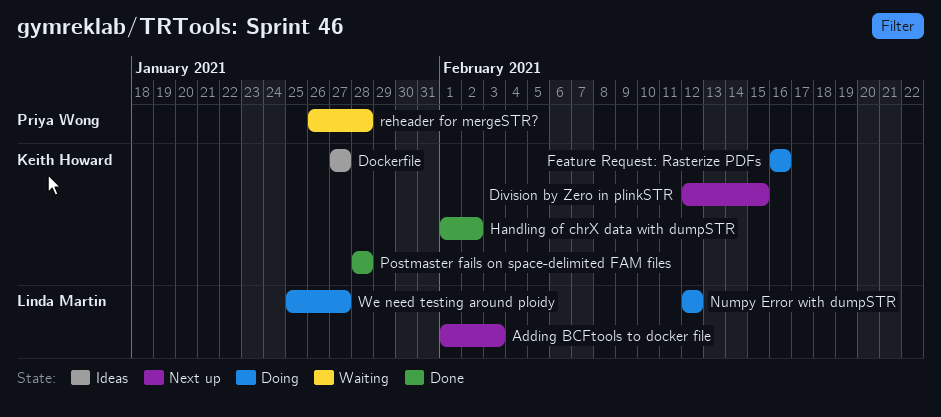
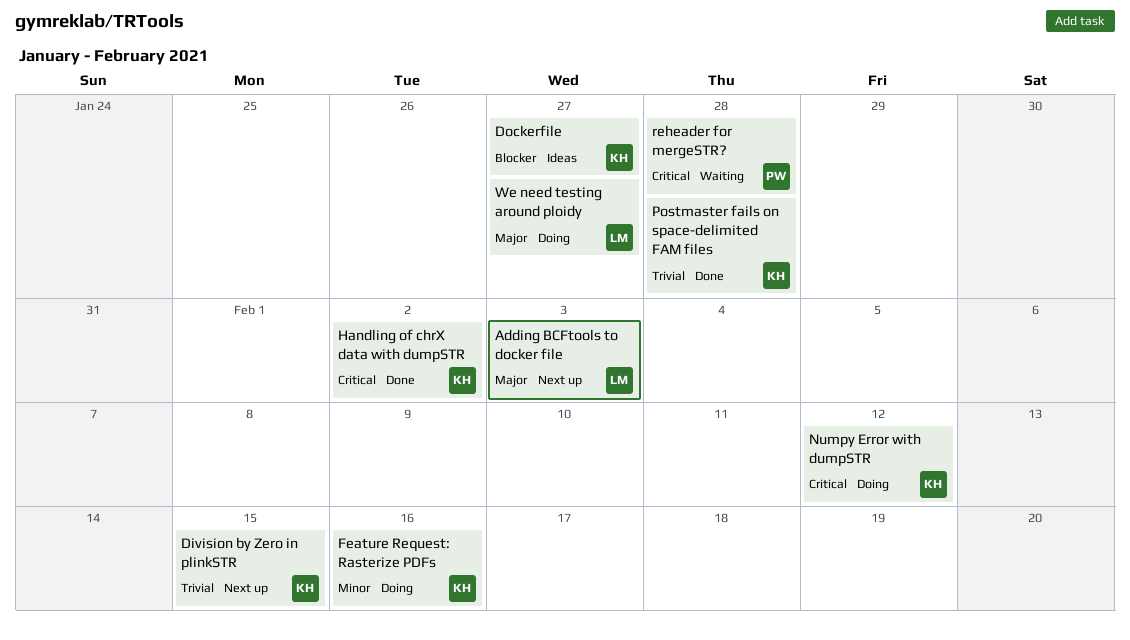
Numpy Error with dumpSTR, owner: Linda Martin -> Keith Howard

